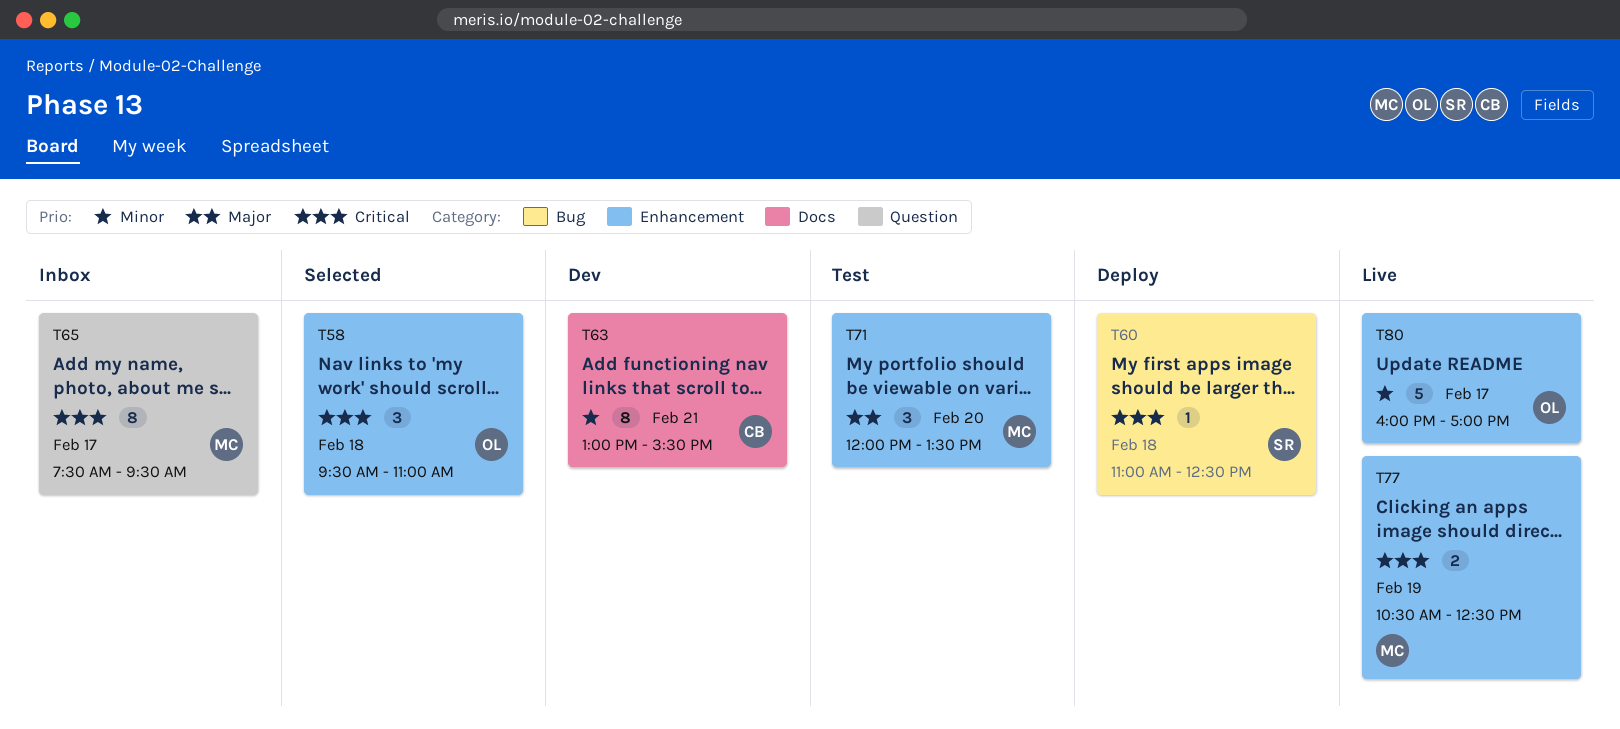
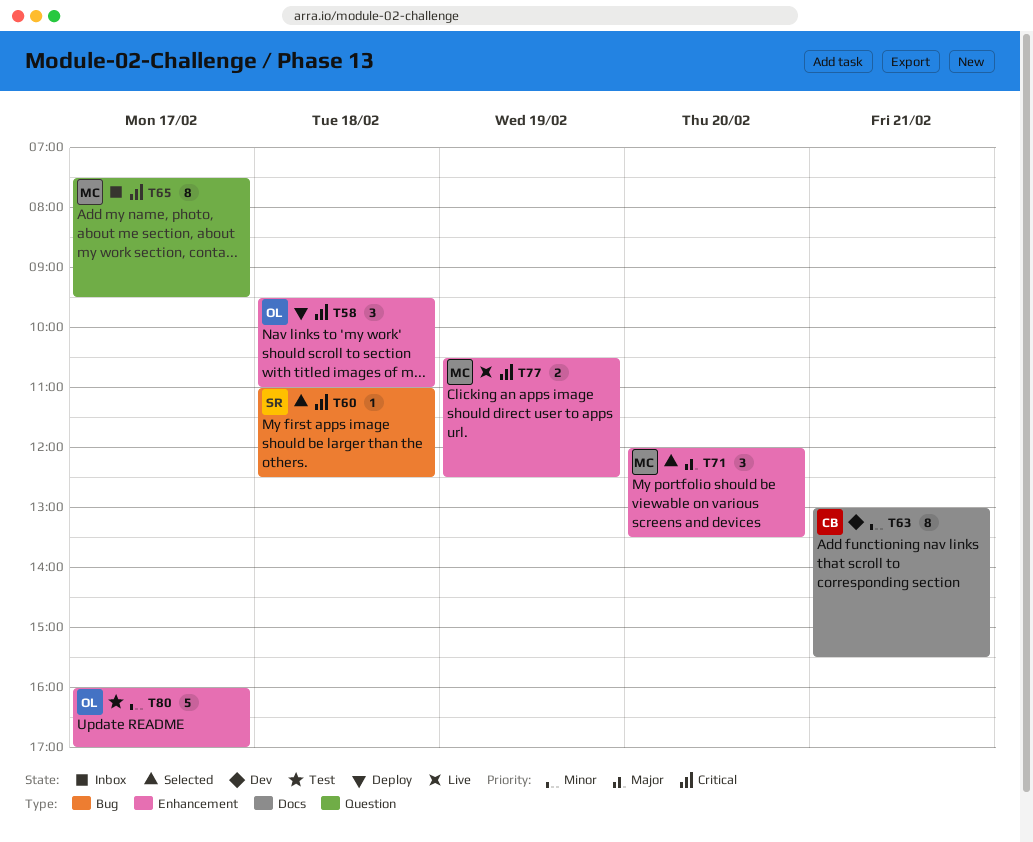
T58, status: Selected -> Deploy
T60, status: Deploy -> Selected
T71, status: Test -> Selected
T80, status: Live -> Test

